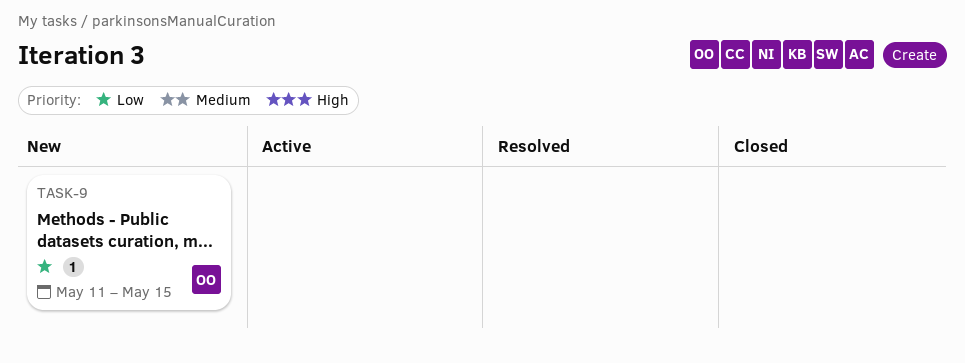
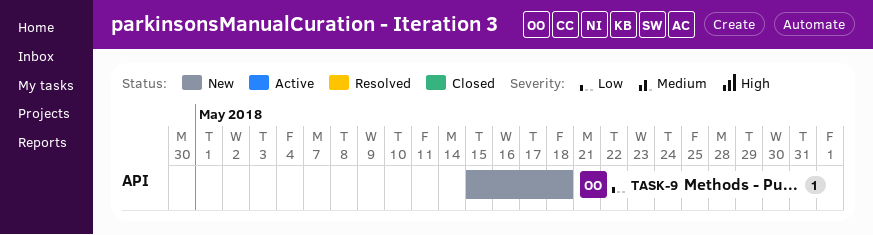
TASK-9, start: May 11 -> May 15
TASK-9, due: May 15 -> May 18

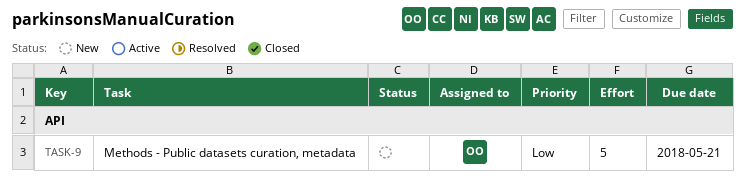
TASK-9, estimate: 1 -> 5
TASK-9, due: May 18 -> May 21

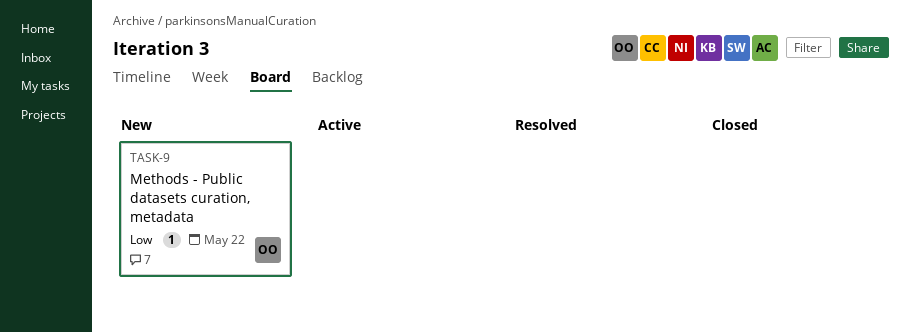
TASK-9, estimate: 5 -> 1
TASK-9, due: May 21 -> May 22

